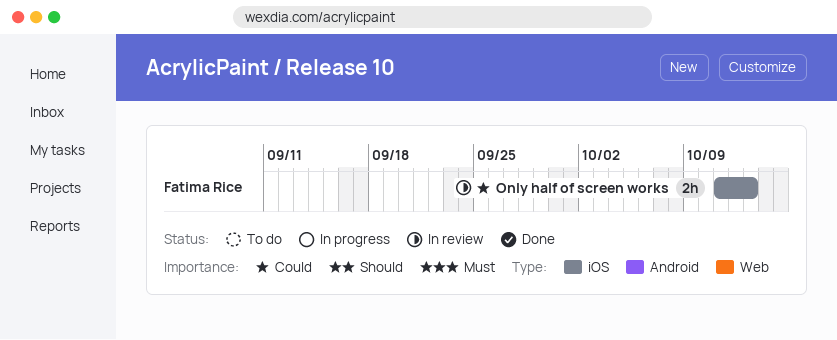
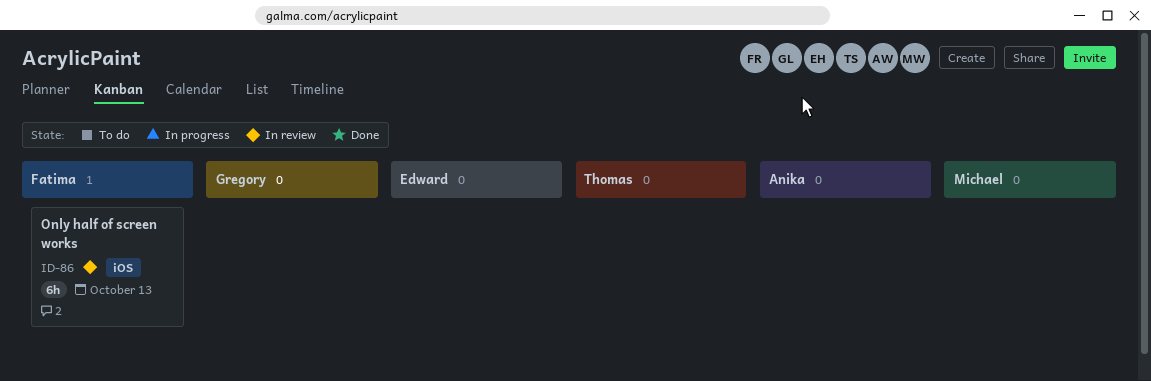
Only half of screen works, estimate: 2h -> 6h

